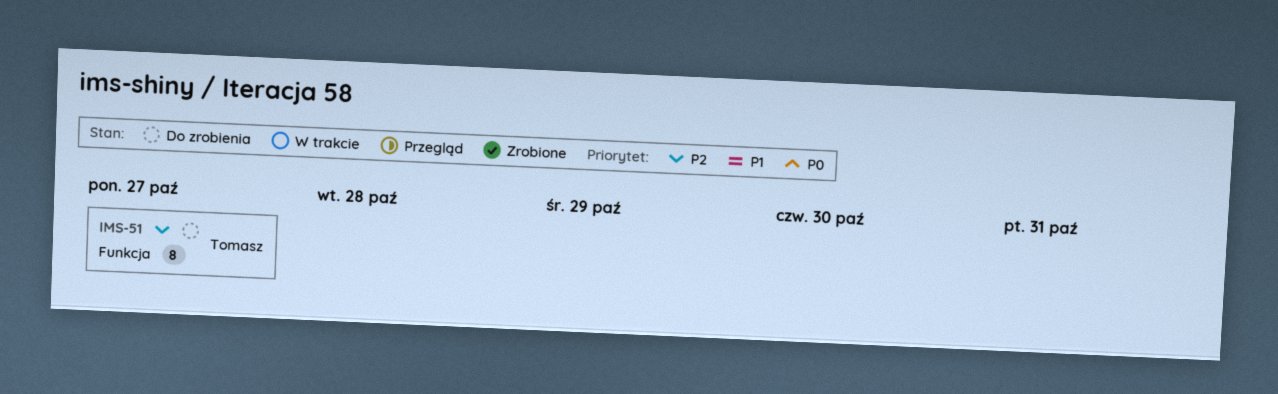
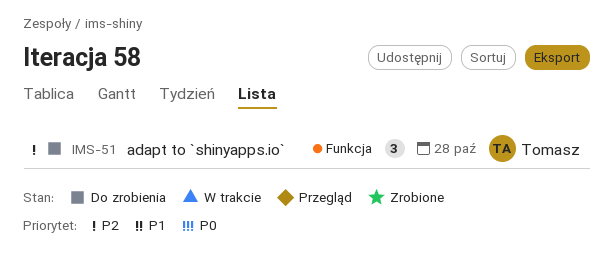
IMS-51, estimate: 8 -> 3
IMS-51, due: Oct 27 -> Oct 28

